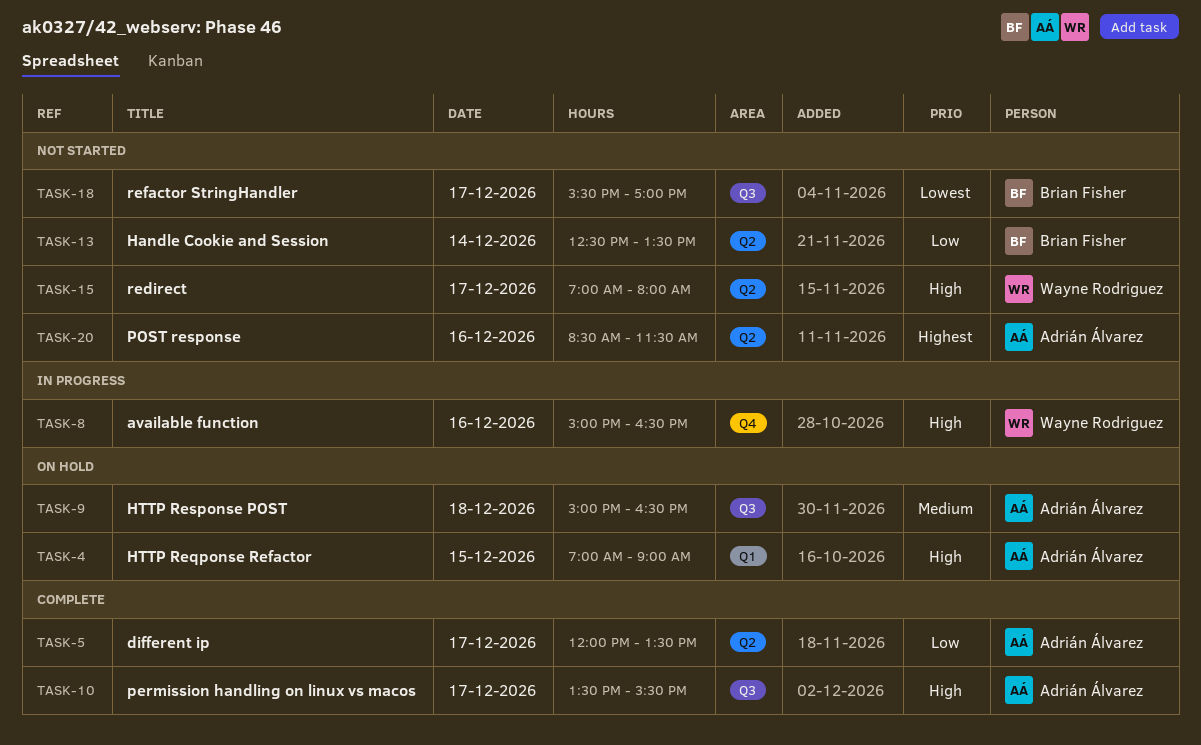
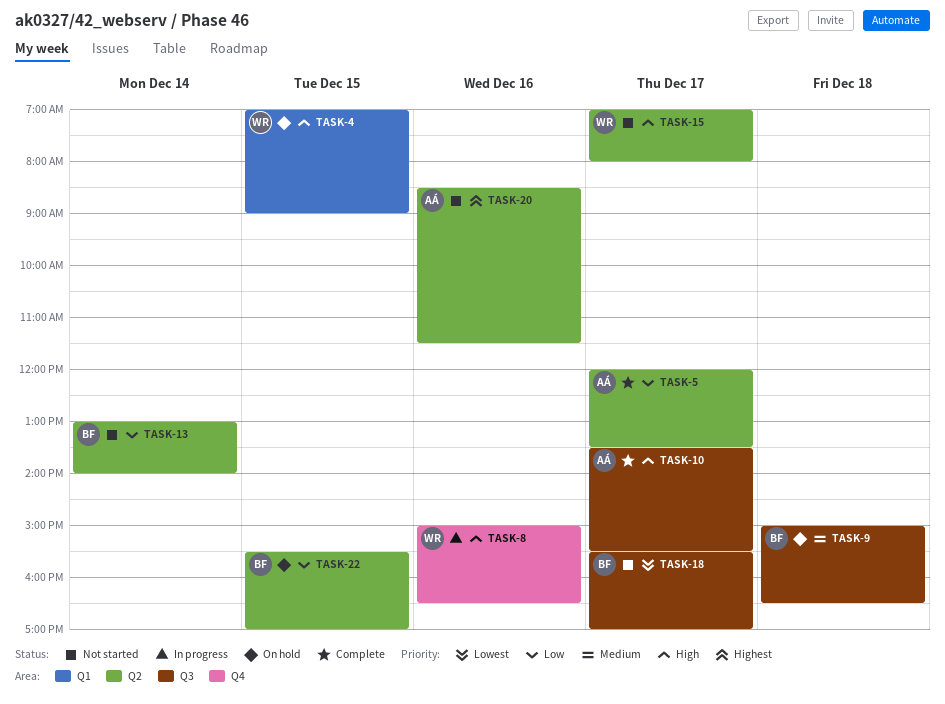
TASK-4, owner: Adrián Álvarez -> Wayne Rodriguez
TASK-9, owner: Adrián Álvarez -> Brian Fisher
TASK-13, begins: 12:30 -> 13:00
TASK-13, ends: 13:30 -> 14:00
TASK-22: none -> present

